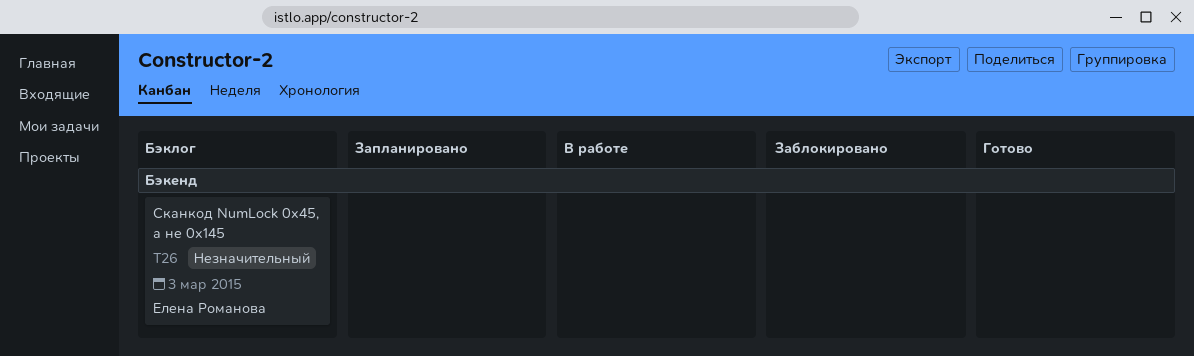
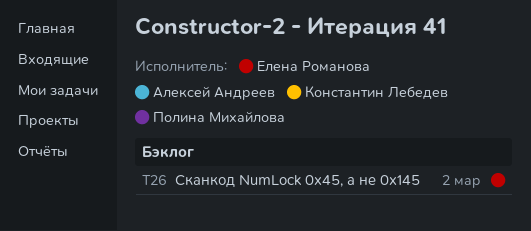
T26, due: Mar 3 -> Mar 2

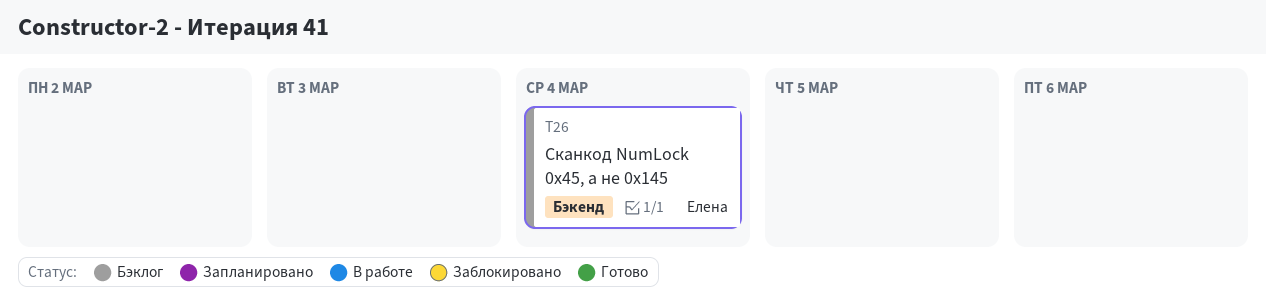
T26, due: Mar 2 -> Mar 4

